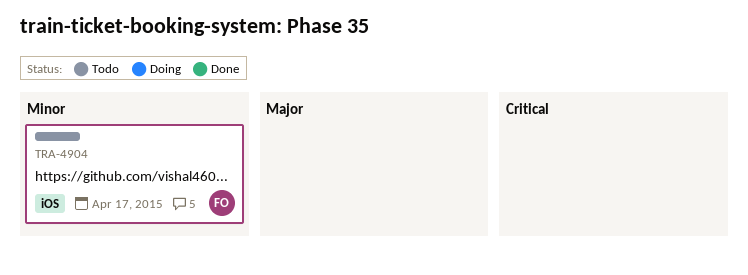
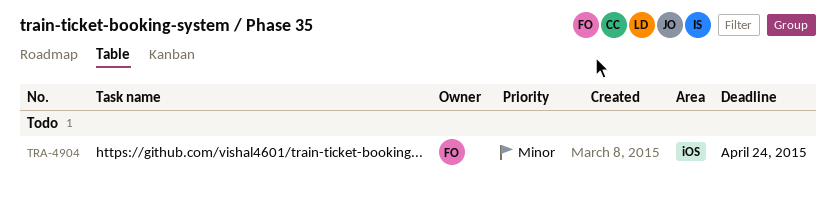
TRA-4904, due: Apr 17 -> Apr 24

